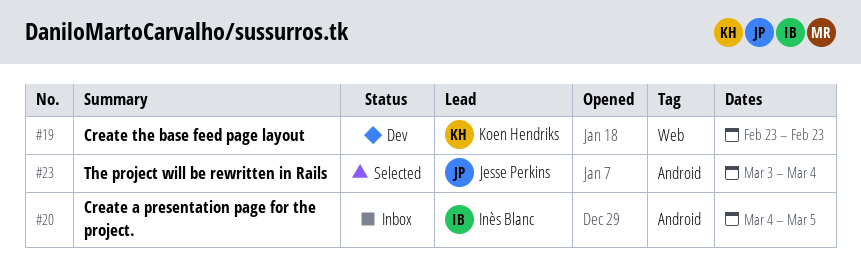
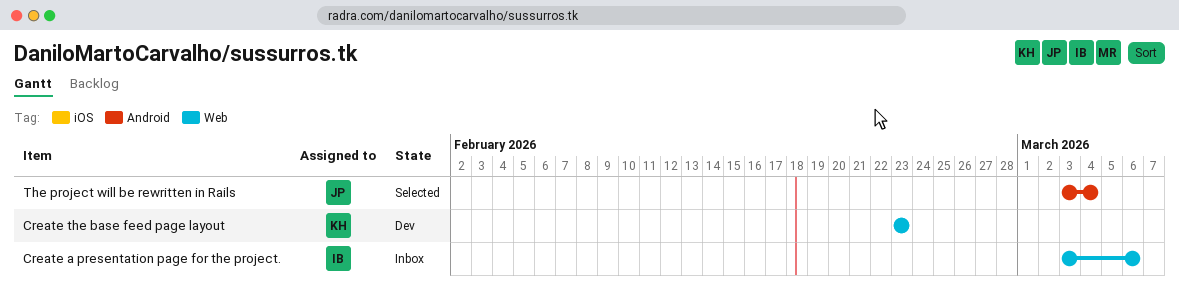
Create a presentation page for the project., label: Android -> Web
Create a presentation page for the project., start: Mar 4 -> Mar 3
Create a presentation page for the project., due: Mar 5 -> Mar 6

